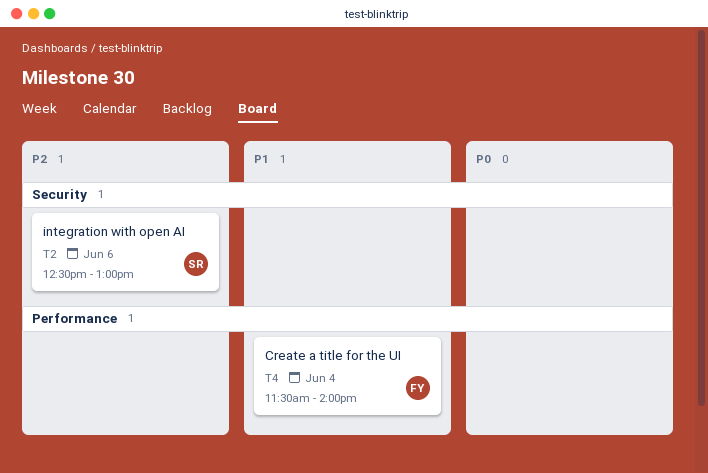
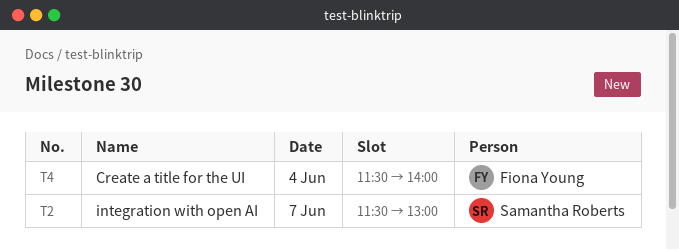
T2, day: Jun 6 -> Jun 7
T2, begins: 12:30 -> 11:30

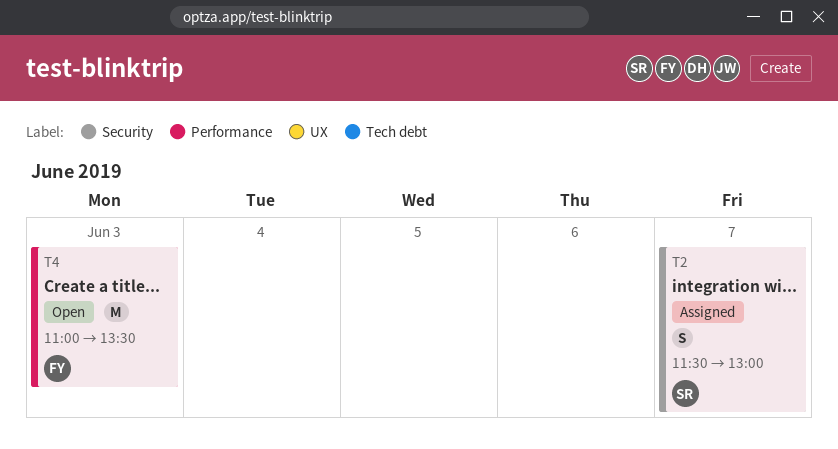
T4, day: Jun 4 -> Jun 3
T4, begins: 11:30 -> 11:00
T4, ends: 14:00 -> 13:30

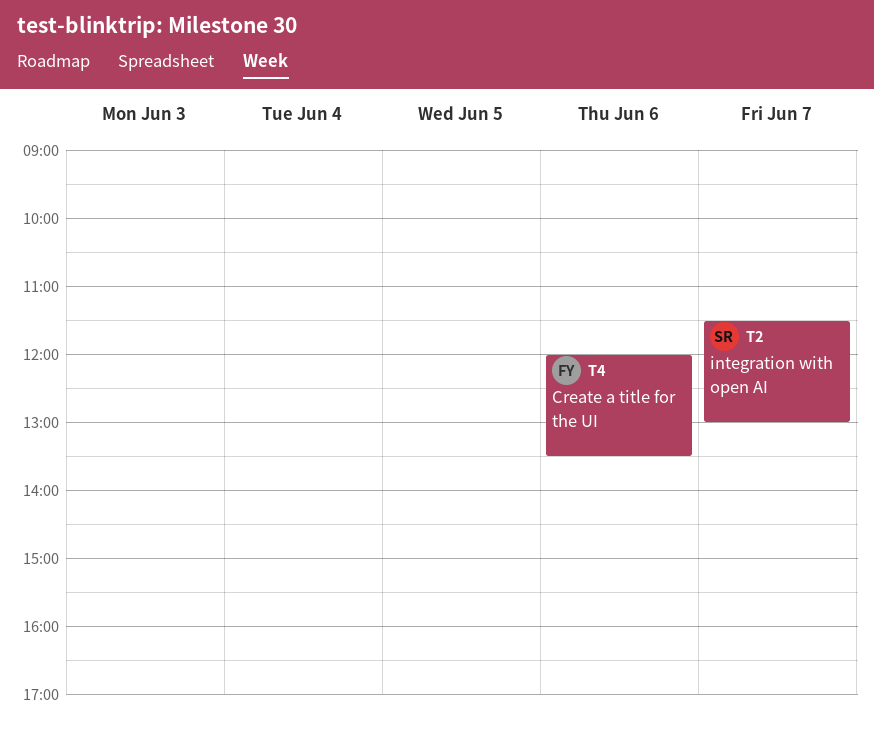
T4, day: Jun 3 -> Jun 6
T4, begins: 11:00 -> 12:00

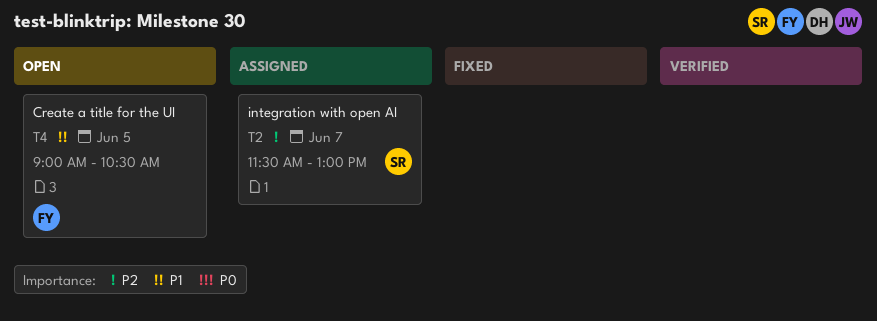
T4, day: Jun 6 -> Jun 5
T4, begins: 12:00 -> 09:00
T4, ends: 13:30 -> 10:30

